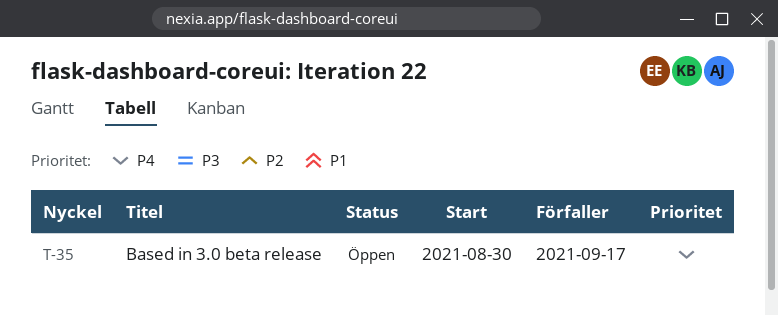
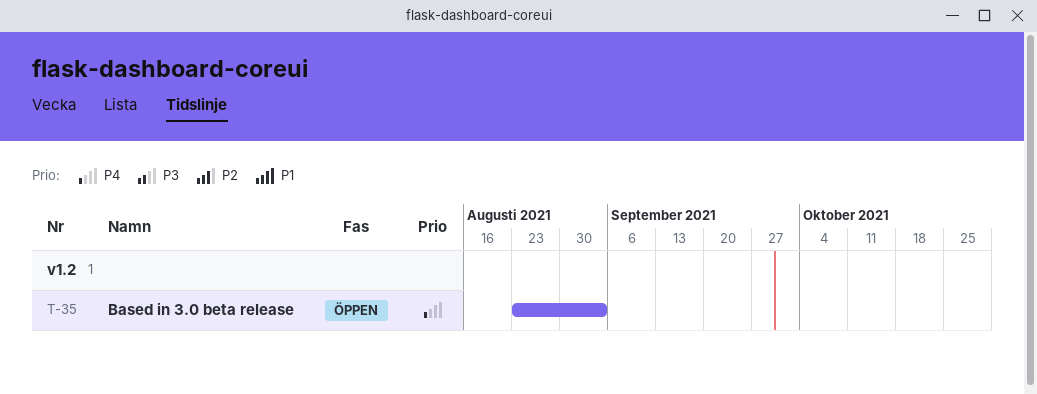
T-35, start: Aug 30 -> Aug 23
T-35, due: Sep 17 -> Sep 3

